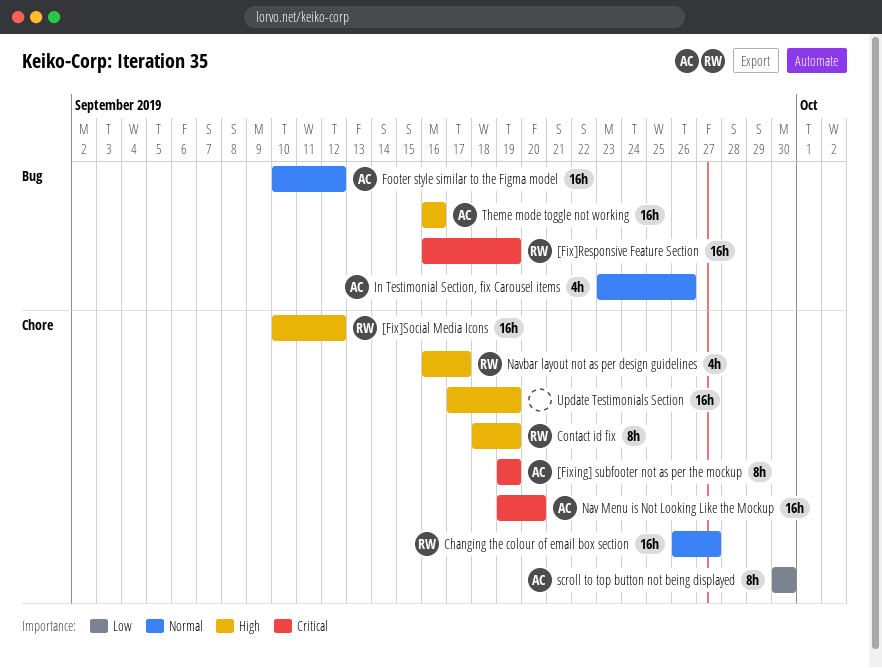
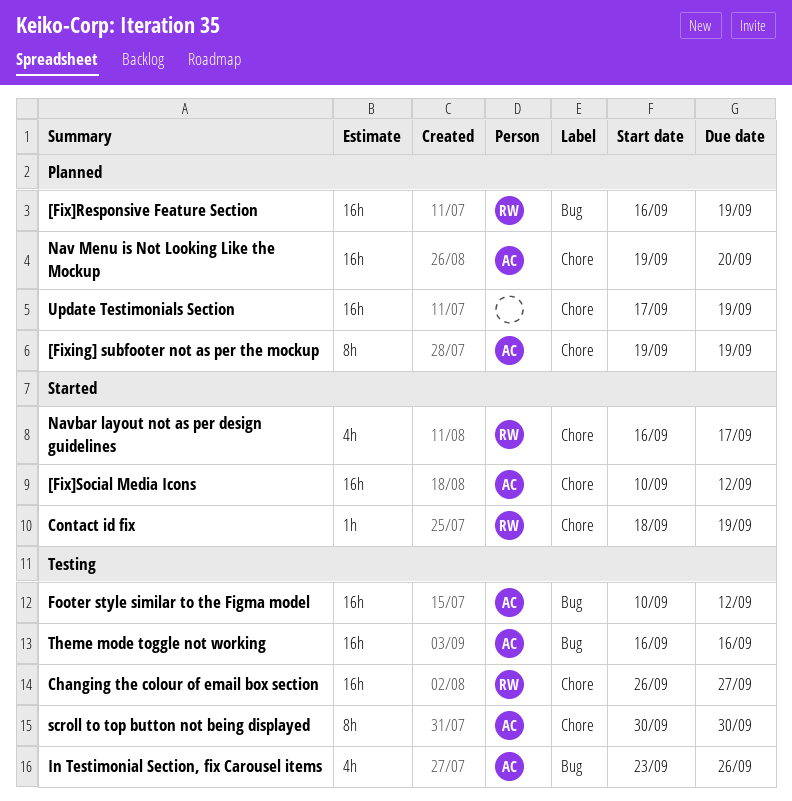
[Fix]Social Media Icons, owner: RW -> AC
Contact id fix, estimate: 8h -> 1h

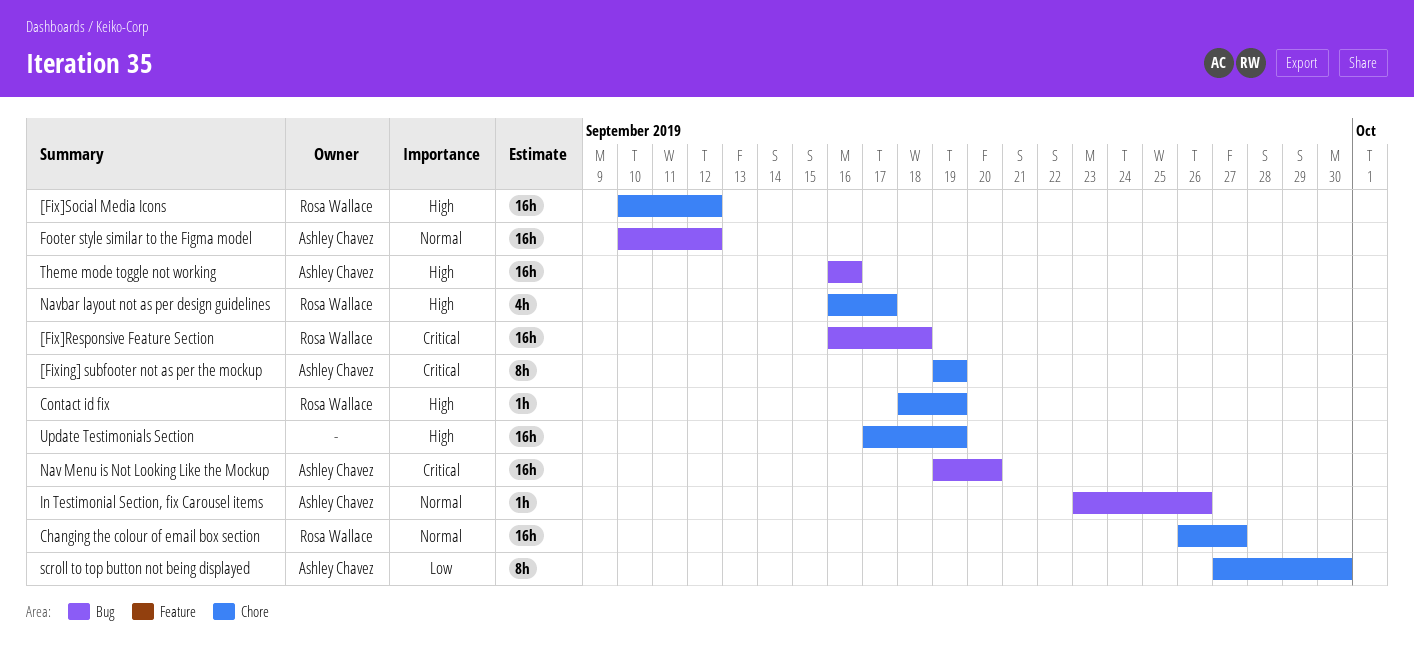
[Fix]Responsive Feature Section, due: Sep 19 -> Sep 18
[Fix]Social Media Icons, owner: Ashley Chavez -> Rosa Wallace
In Testimonial Section, fix Carousel items, estimate: 4h -> 1h
Nav Menu is Not Looking Like the Mockup, label: Chore -> Bug
scroll to top button not being displayed, start: Sep 30 -> Sep 27

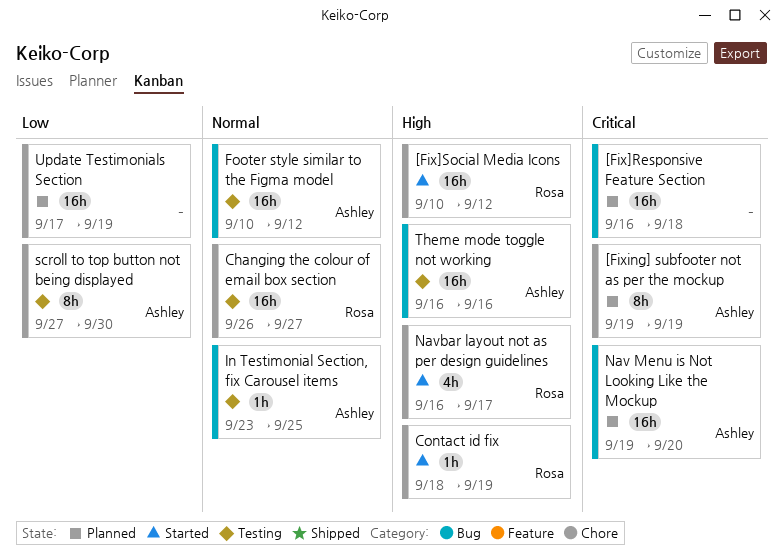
[Fix]Responsive Feature Section, owner: Rosa Wallace -> none
In Testimonial Section, fix Carousel items, due: Sep 26 -> Sep 25
Update Testimonials Section, priority: High -> Low

